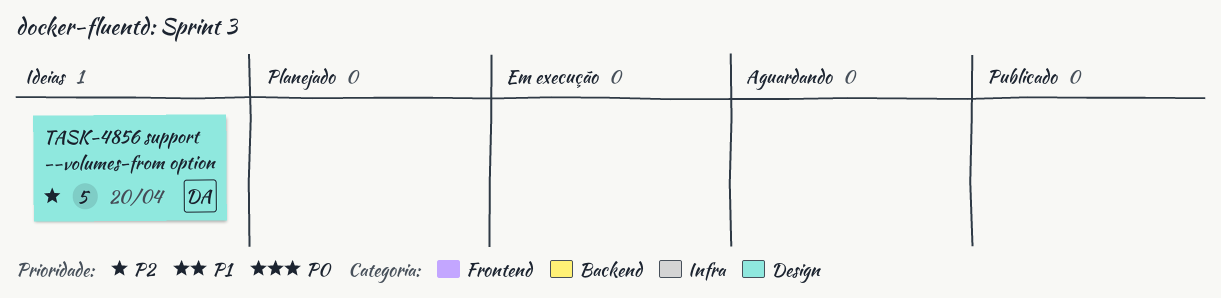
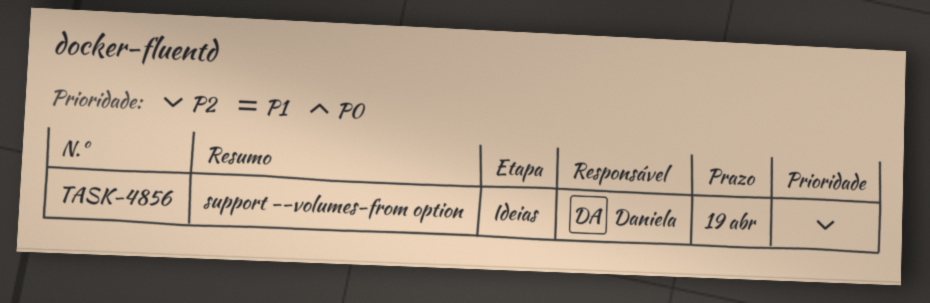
TASK-4856, due: Apr 20 -> Apr 19

